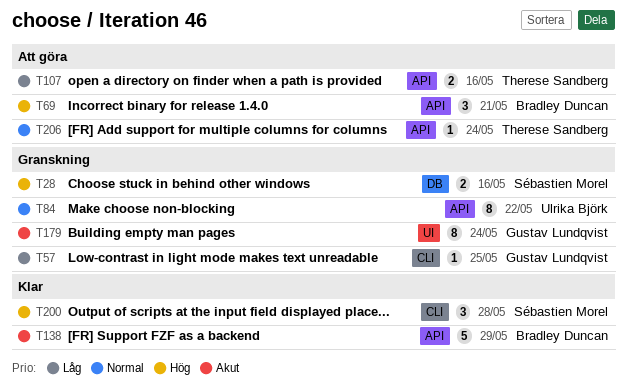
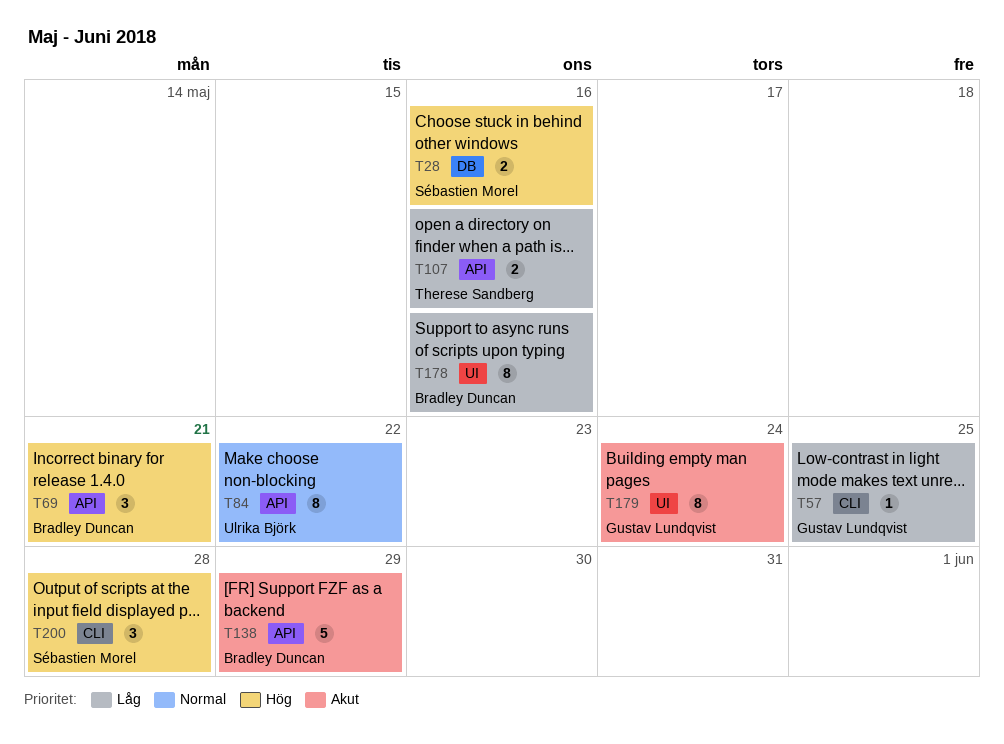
T178: none -> present
T206: present -> none

